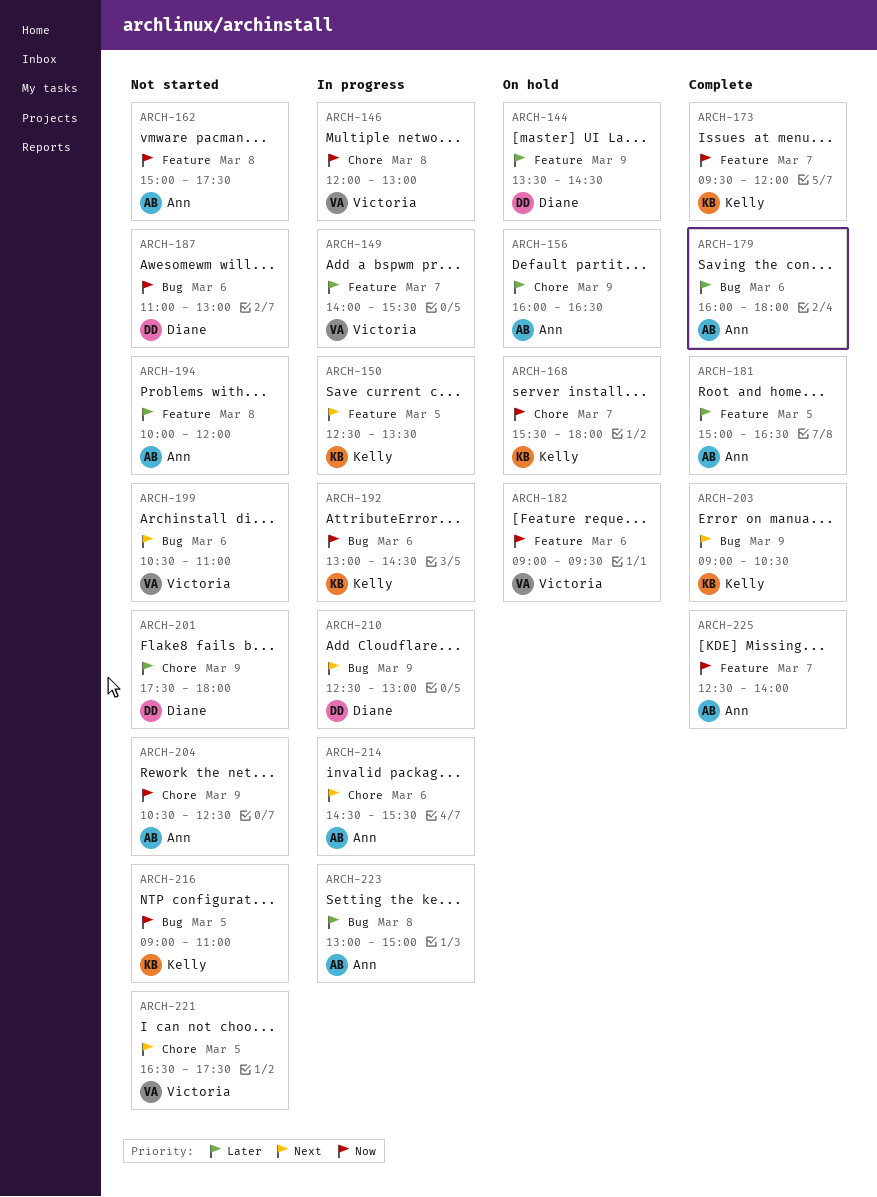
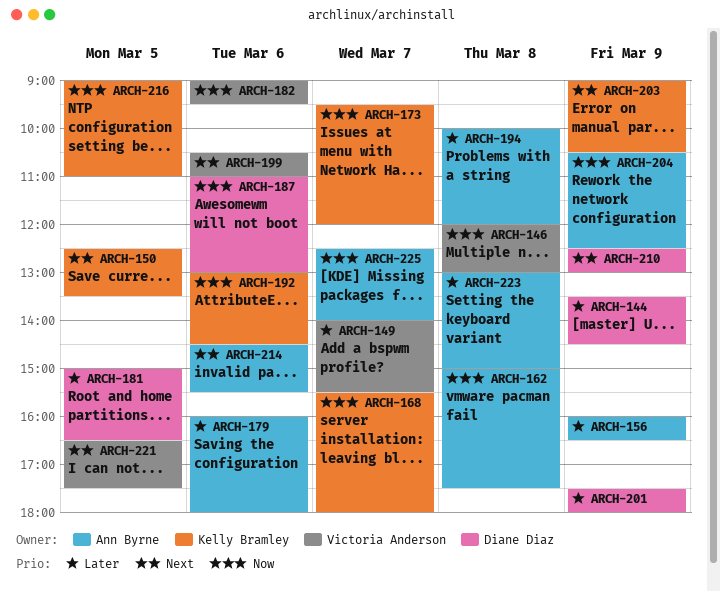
ARCH-181, owner: Ann Byrne -> Diane Diaz

